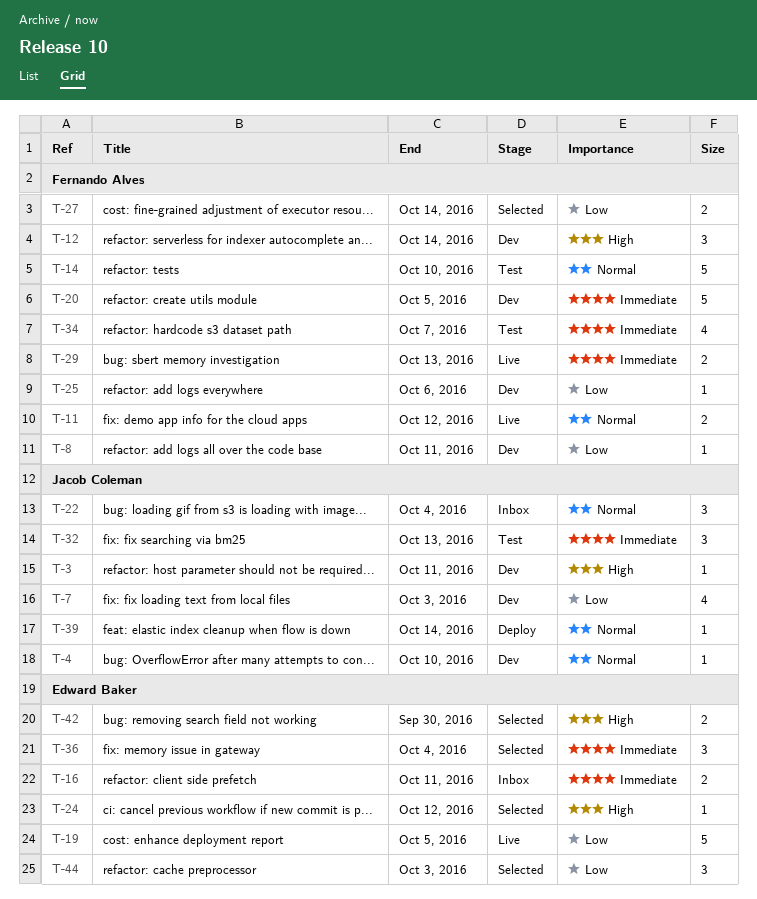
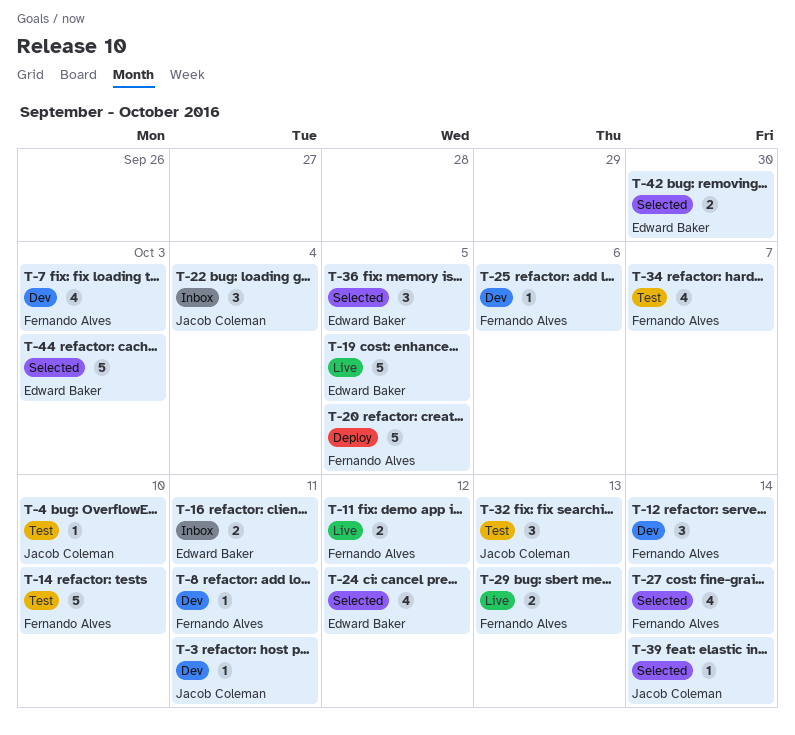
T-4, status: Dev -> Test
T-7, owner: Jacob Coleman -> Fernando Alves
T-20, status: Dev -> Deploy
T-24, estimate: 1 -> 4
T-27, estimate: 2 -> 4
T-36, due: Oct 4 -> Oct 5
T-39, status: Deploy -> Selected
T-44, estimate: 3 -> 5

